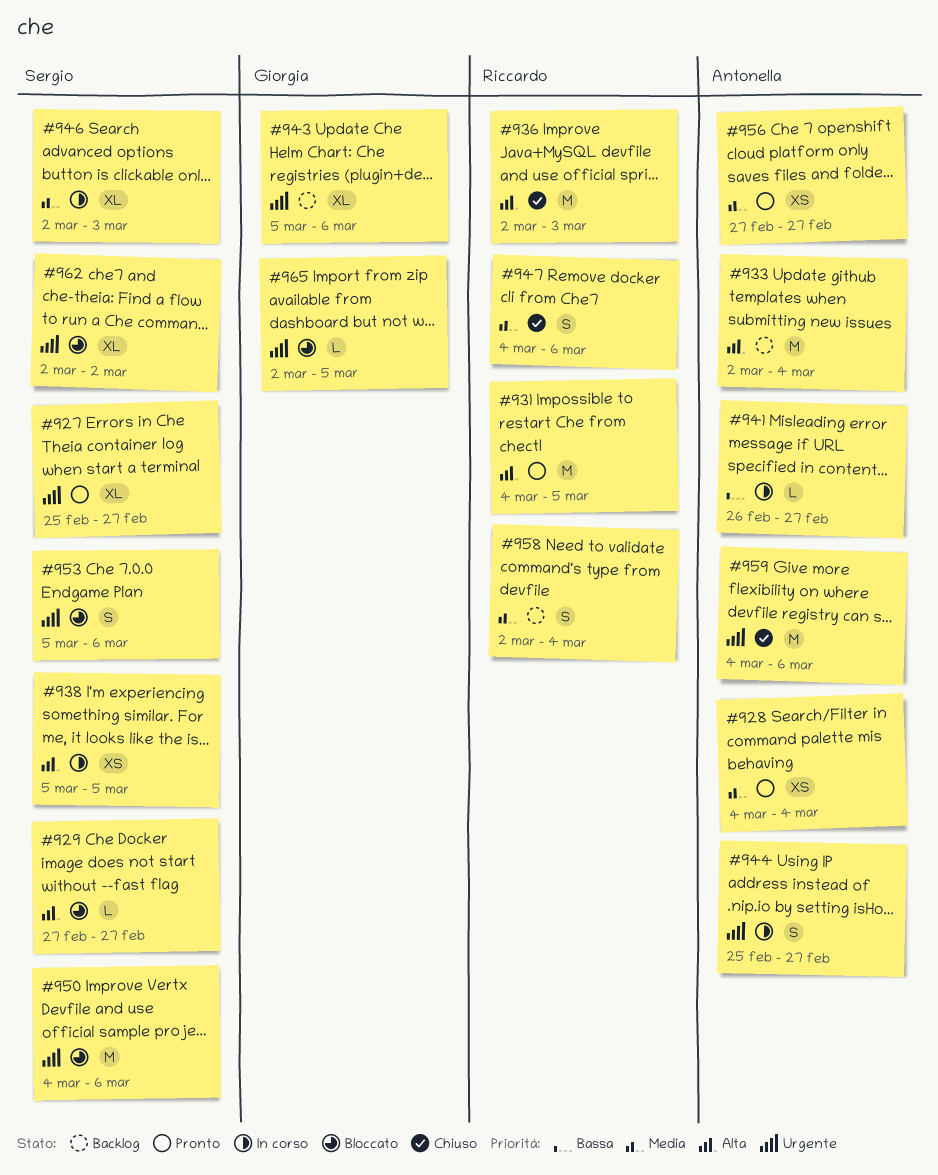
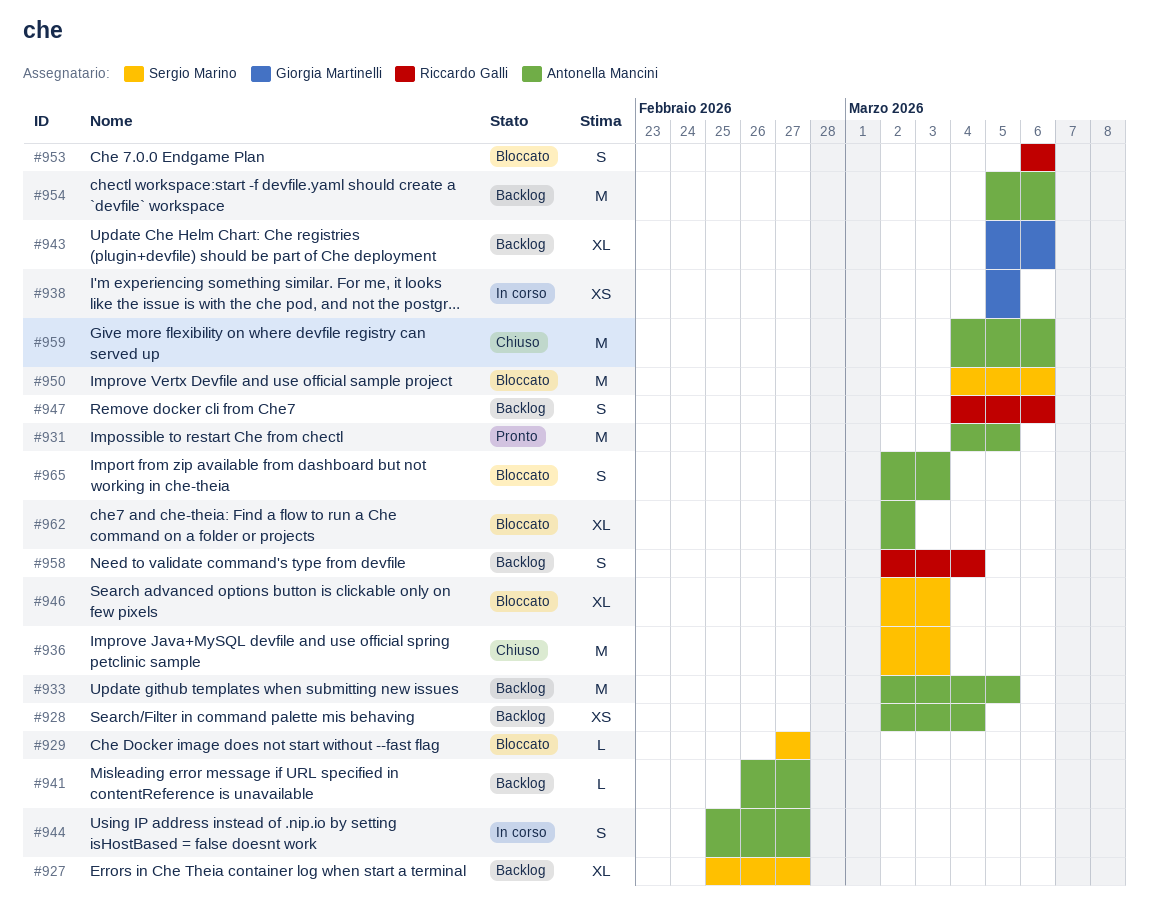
#927, status: Pronto -> Backlog
#928, status: Pronto -> Backlog
#928, start: Mar 4 -> Mar 2
#931, owner: Riccardo Galli -> Antonella Mancini
#933, due: Mar 4 -> Mar 5
#936, owner: Riccardo Galli -> Sergio Marino
#938, owner: Sergio Marino -> Giorgia Martinelli
#941, status: In corso -> Backlog
#946, status: In corso -> Bloccato
#947, status: Chiuso -> Backlog
#953, owner: Sergio Marino -> Riccardo Galli
#953, start: Mar 5 -> Mar 6
#954: none -> present
#956: present -> none
#962, owner: Sergio Marino -> Antonella Mancini
#965, owner: Giorgia Martinelli -> Antonella Mancini
#965, estimate: L -> S
#965, due: Mar 5 -> Mar 3

